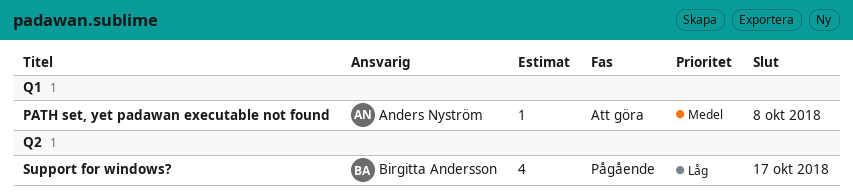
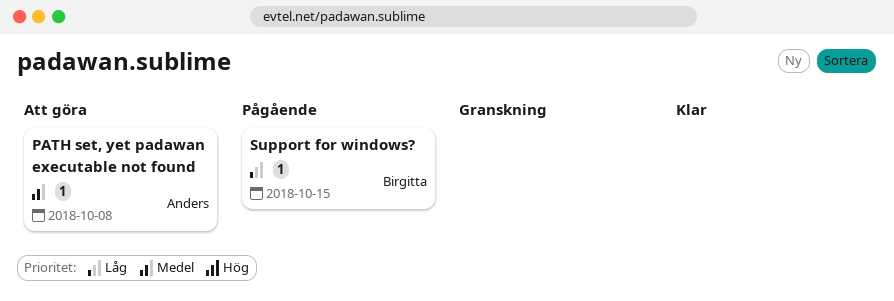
Support for windows?, estimate: 4 -> 1
Support for windows?, due: Oct 17 -> Oct 15

